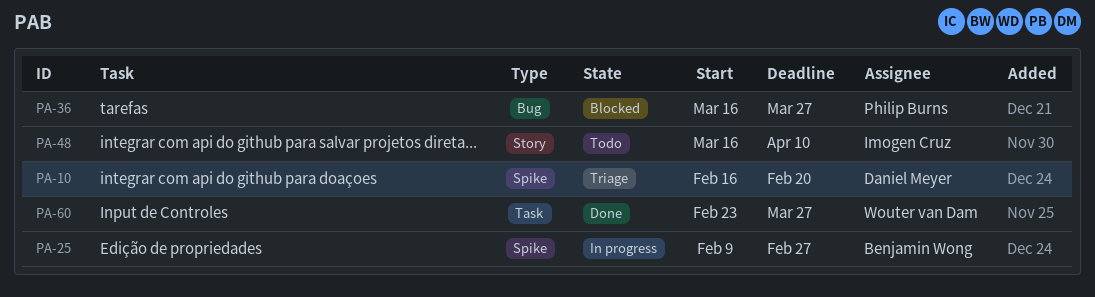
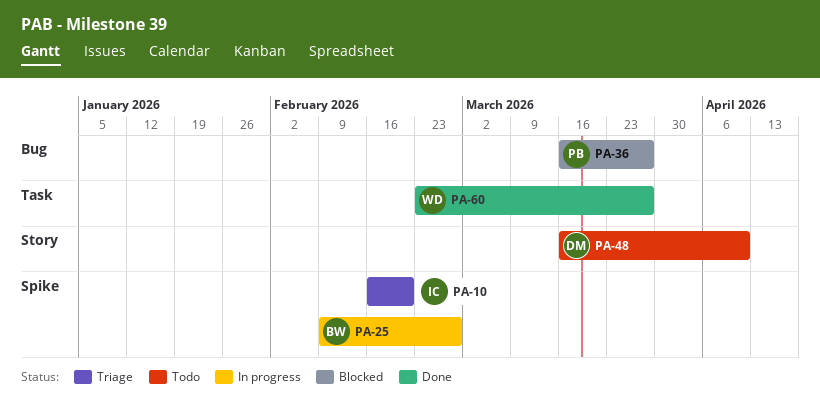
PA-10, owner: Daniel Meyer -> Imogen Cruz
PA-48, owner: Imogen Cruz -> Daniel Meyer

